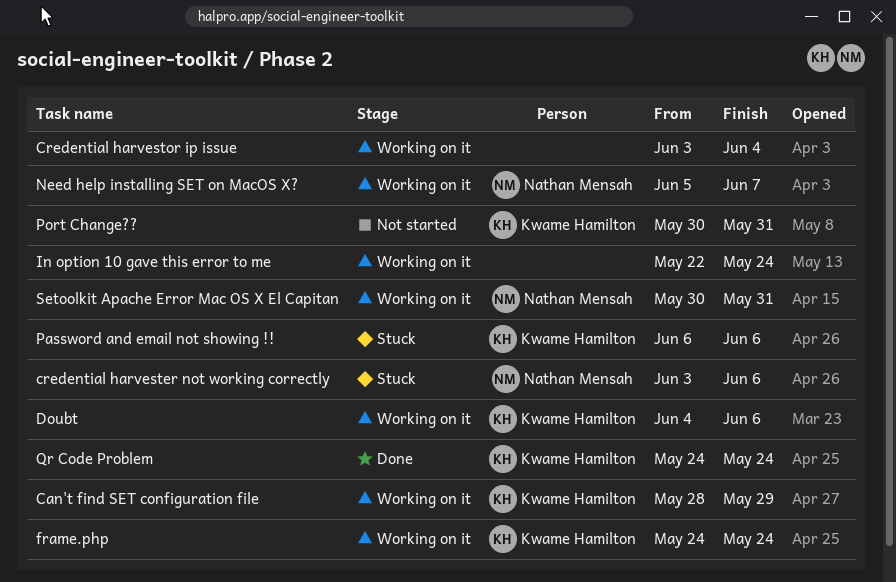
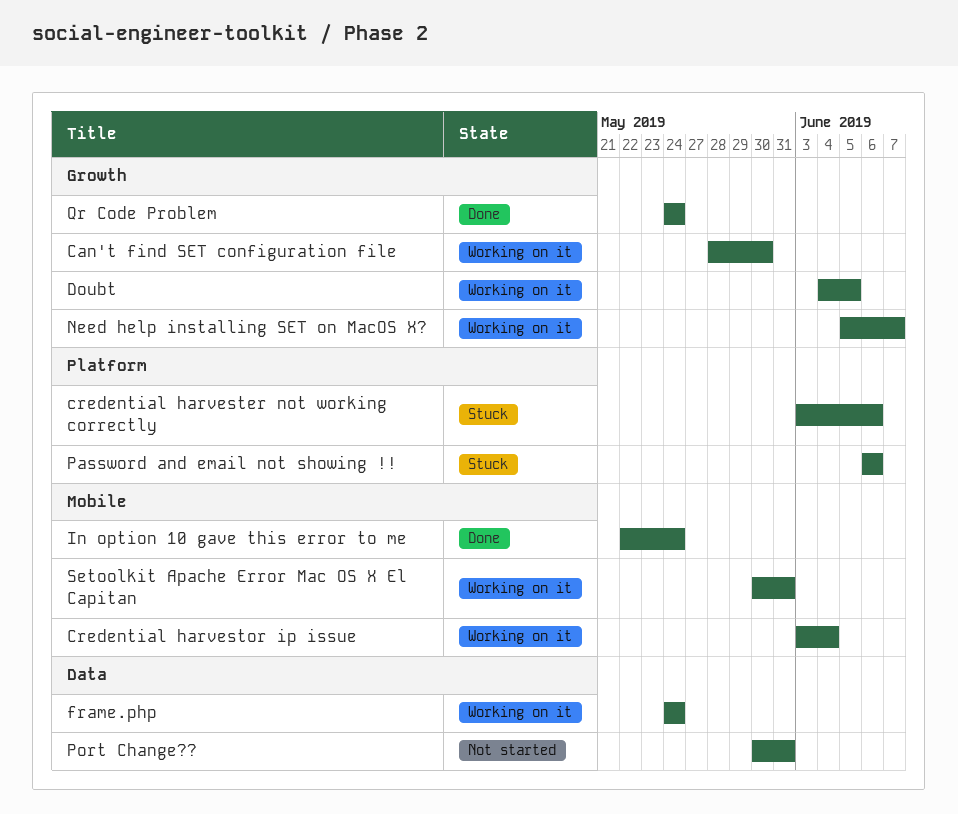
Can't find SET configuration file, due: May 29 -> May 30
Doubt, due: Jun 6 -> Jun 5
In option 10 gave this error to me, status: Working on it -> Done

